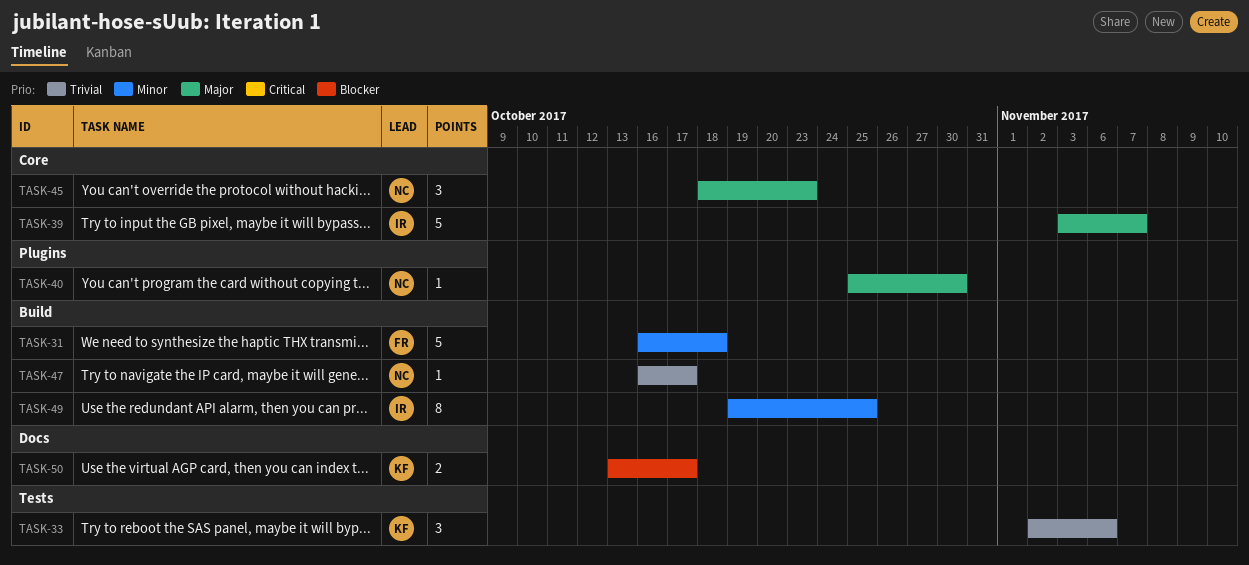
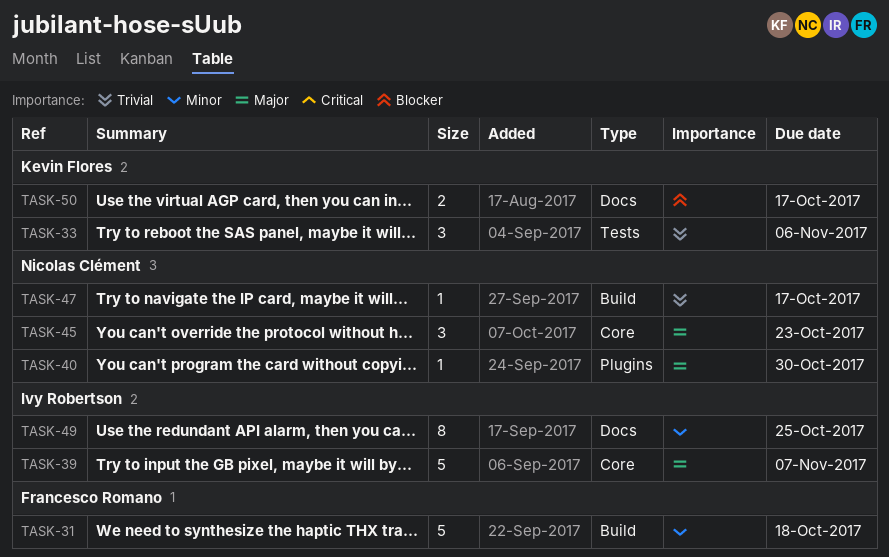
TASK-49, label: Build -> Docs

